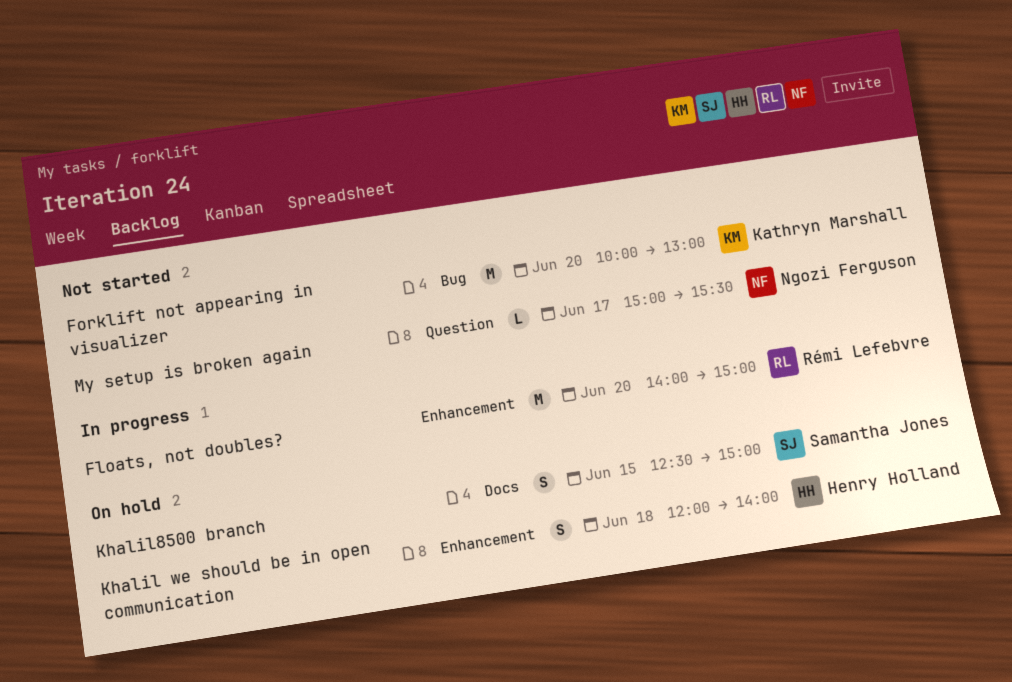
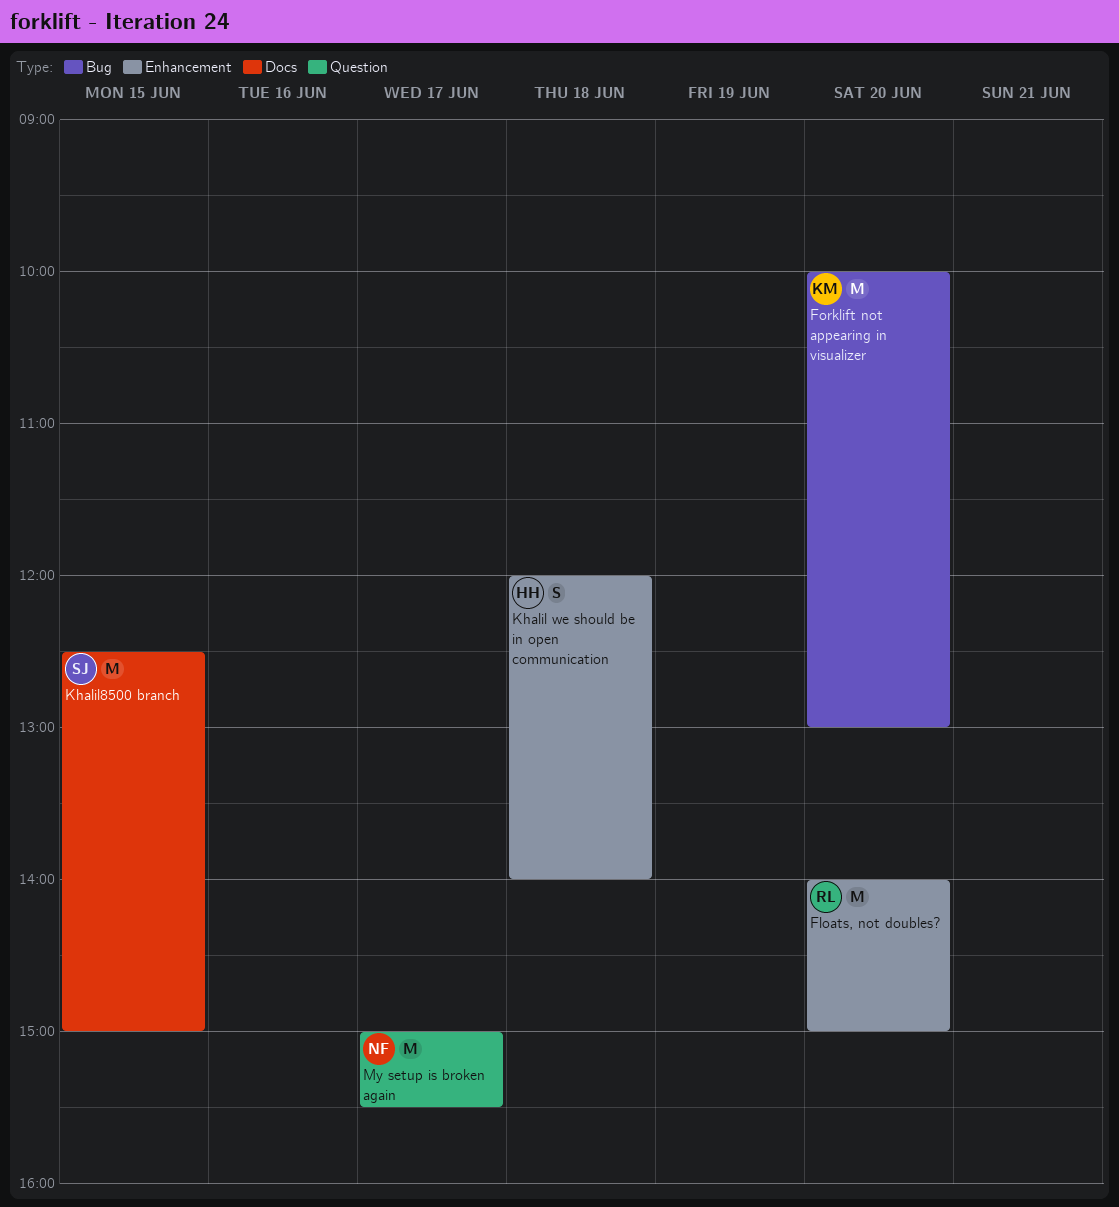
Khalil8500 branch, estimate: S -> M
My setup is broken again, estimate: L -> M

